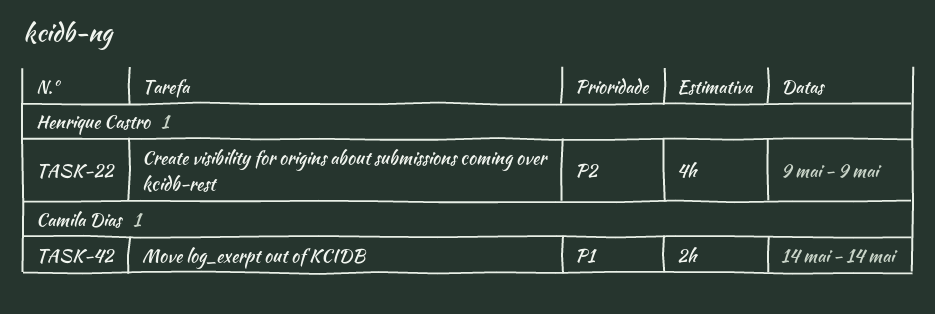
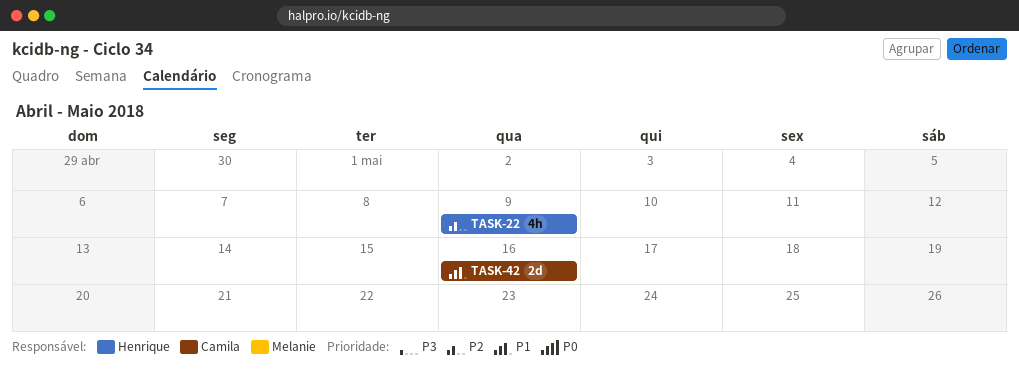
TASK-42, estimate: 2h -> 2d
TASK-42, start: May 14 -> May 16
TASK-42, due: May 14 -> May 16

